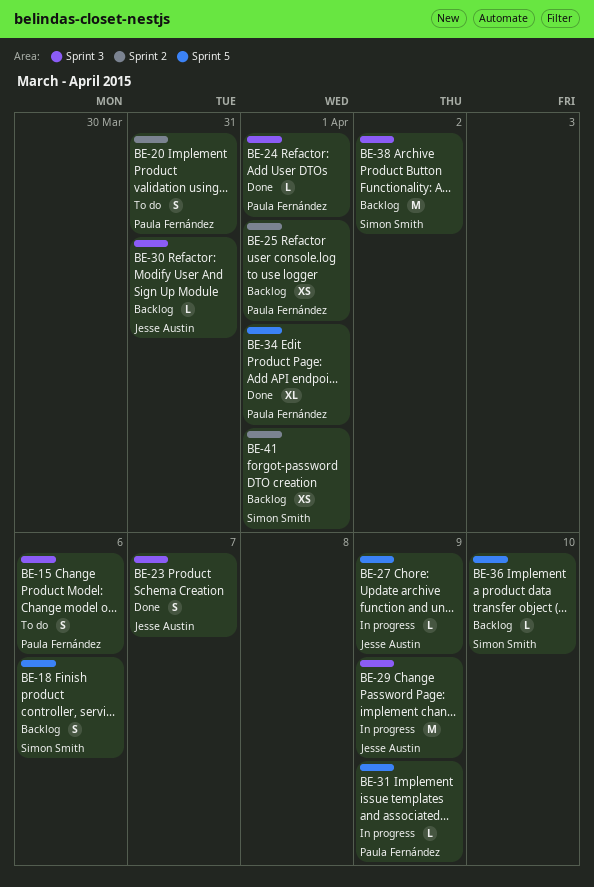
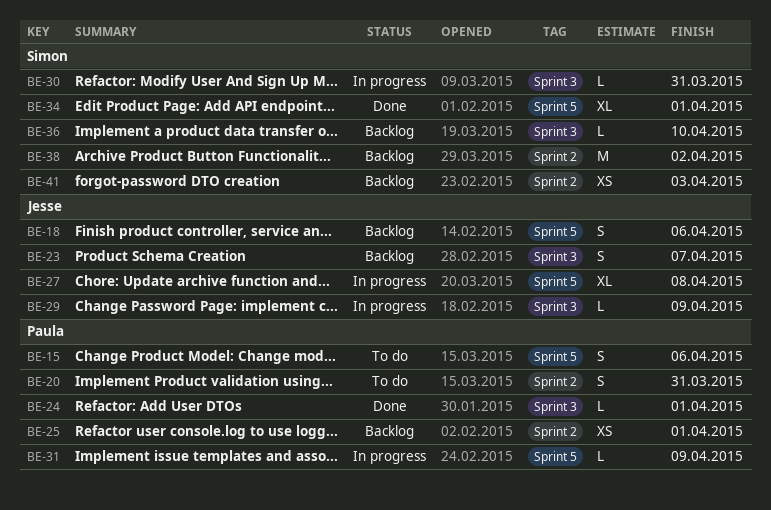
BE-15, label: Sprint 3 -> Sprint 5
BE-18, owner: Simon Smith -> Jesse Austin
BE-23, status: Done -> Backlog
BE-27, estimate: L -> XL
BE-27, due: Apr 9 -> Apr 8
BE-29, estimate: M -> L
BE-30, status: Backlog -> In progress
BE-30, owner: Jesse Austin -> Simon Smith
BE-34, owner: Paula Fernández -> Simon Smith
BE-36, label: Sprint 5 -> Sprint 3
BE-38, label: Sprint 3 -> Sprint 2
BE-41, due: Apr 1 -> Apr 3

